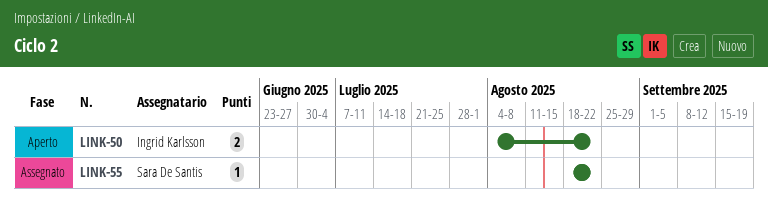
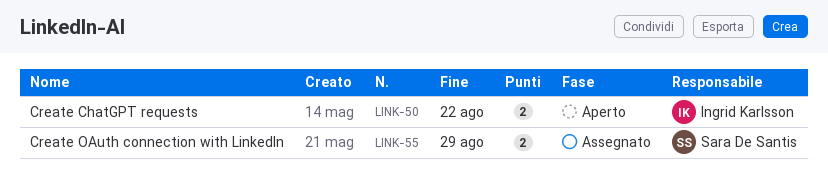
LINK-55, estimate: 1 -> 2
LINK-55, due: Aug 22 -> Aug 29

